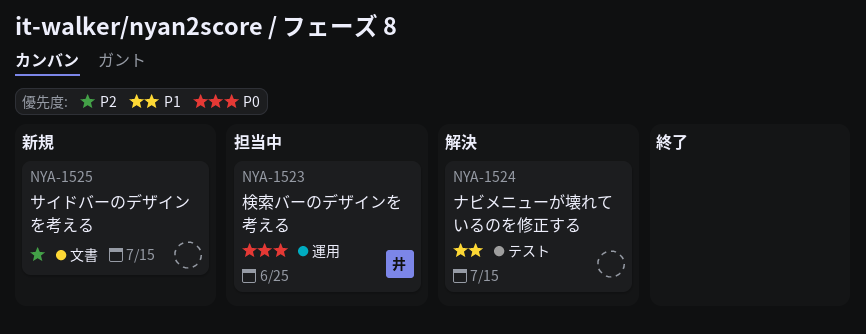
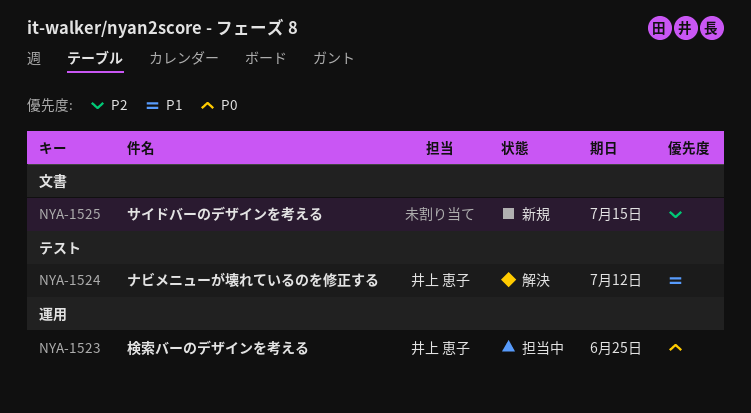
NYA-1524, owner: none -> 井上 恵子
NYA-1524, due: Jul 15 -> Jul 12

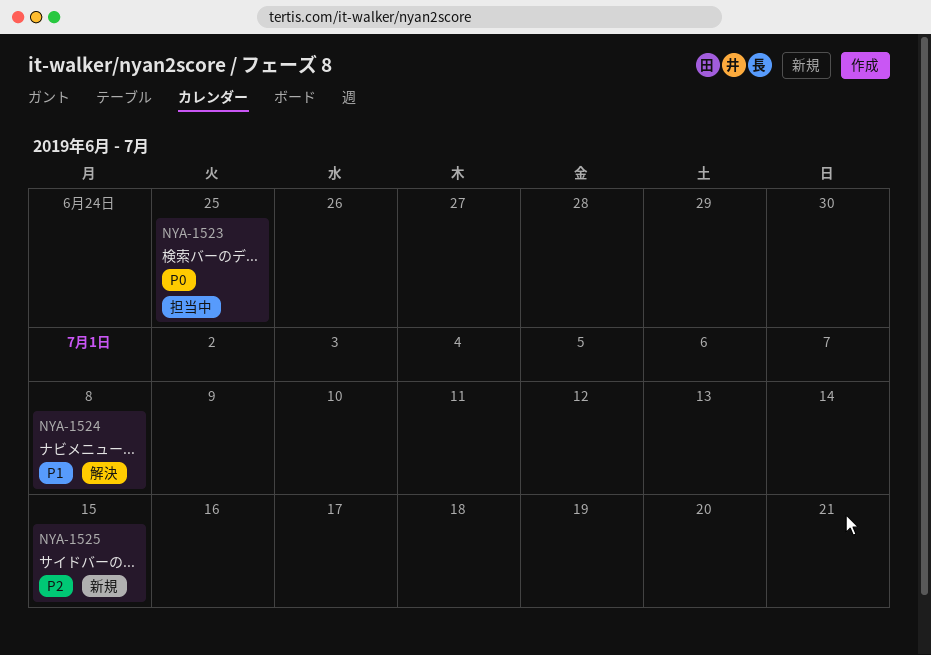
NYA-1524, due: Jul 12 -> Jul 8

